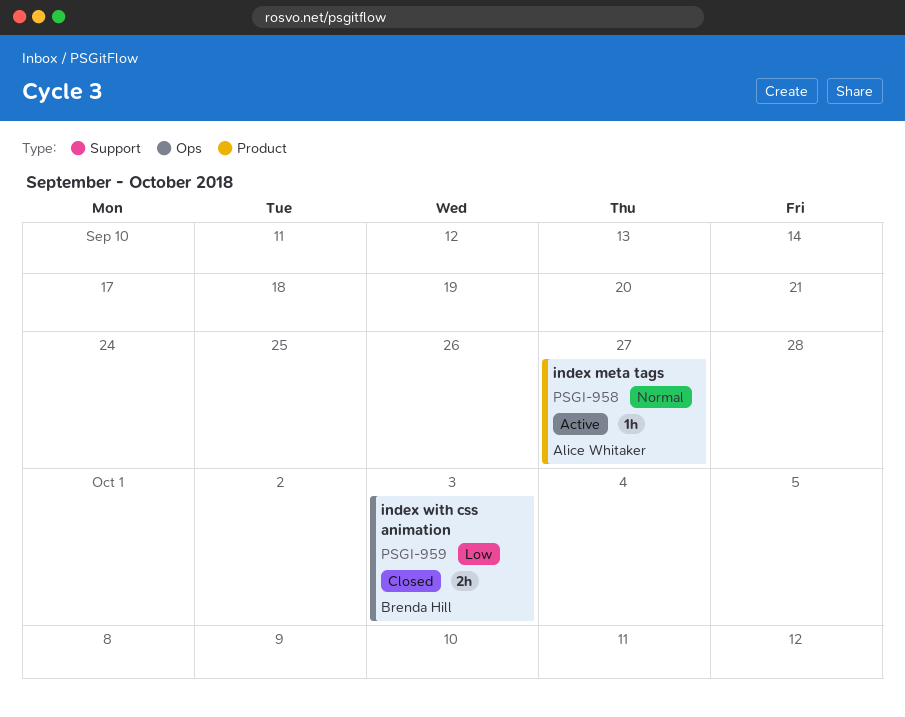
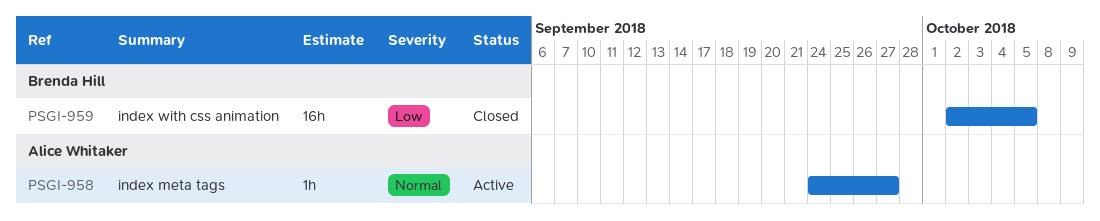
PSGI-959, estimate: 2h -> 16h
PSGI-959, due: Oct 3 -> Oct 5

